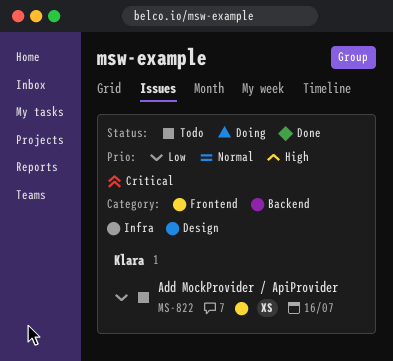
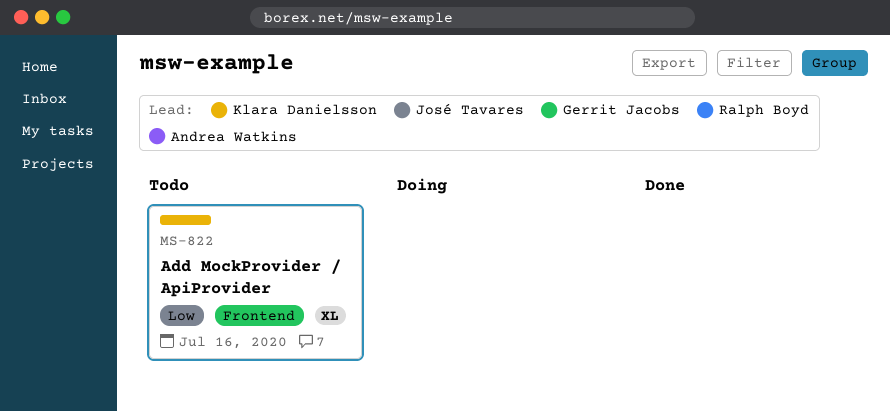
MS-822, estimate: XS -> XL

